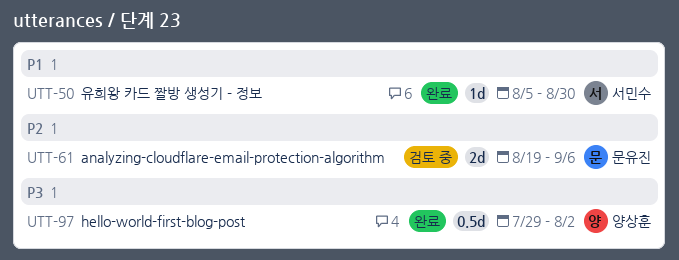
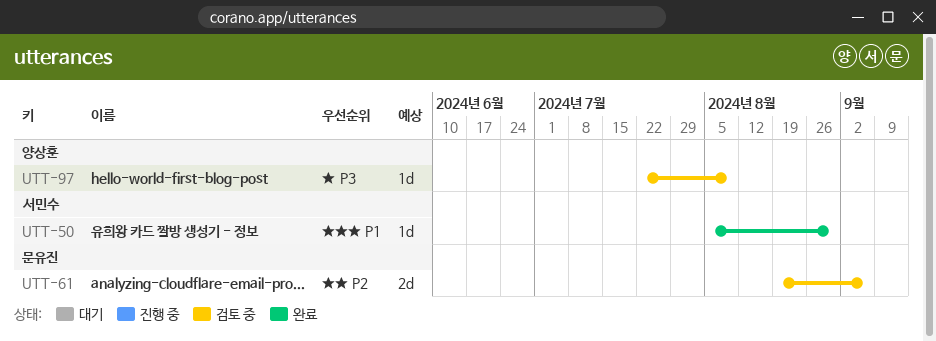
UTT-97, status: 완료 -> 검토 중
UTT-97, estimate: 0.5d -> 1d
UTT-97, start: Jul 29 -> Jul 22
UTT-97, due: Aug 2 -> Aug 9

